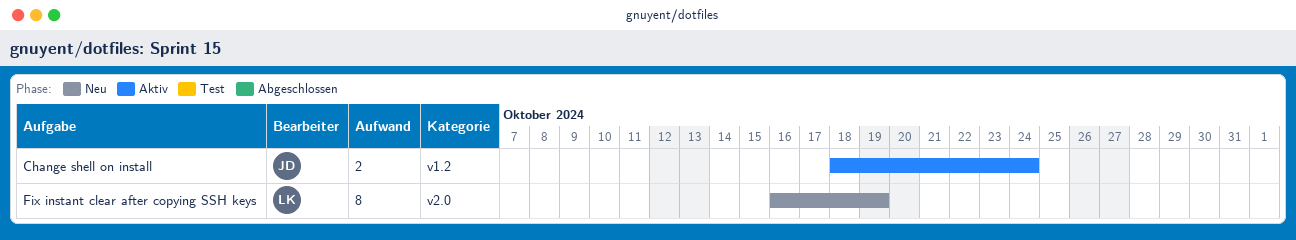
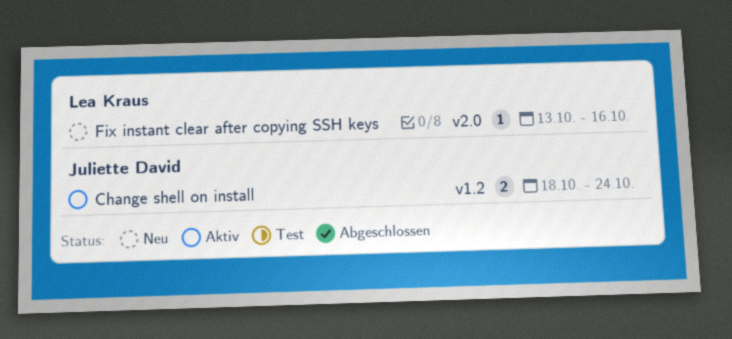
Fix instant clear after copying SSH keys, estimate: 8 -> 1
Fix instant clear after copying SSH keys, start: Oct 16 -> Oct 13
Fix instant clear after copying SSH keys, due: Oct 19 -> Oct 16

